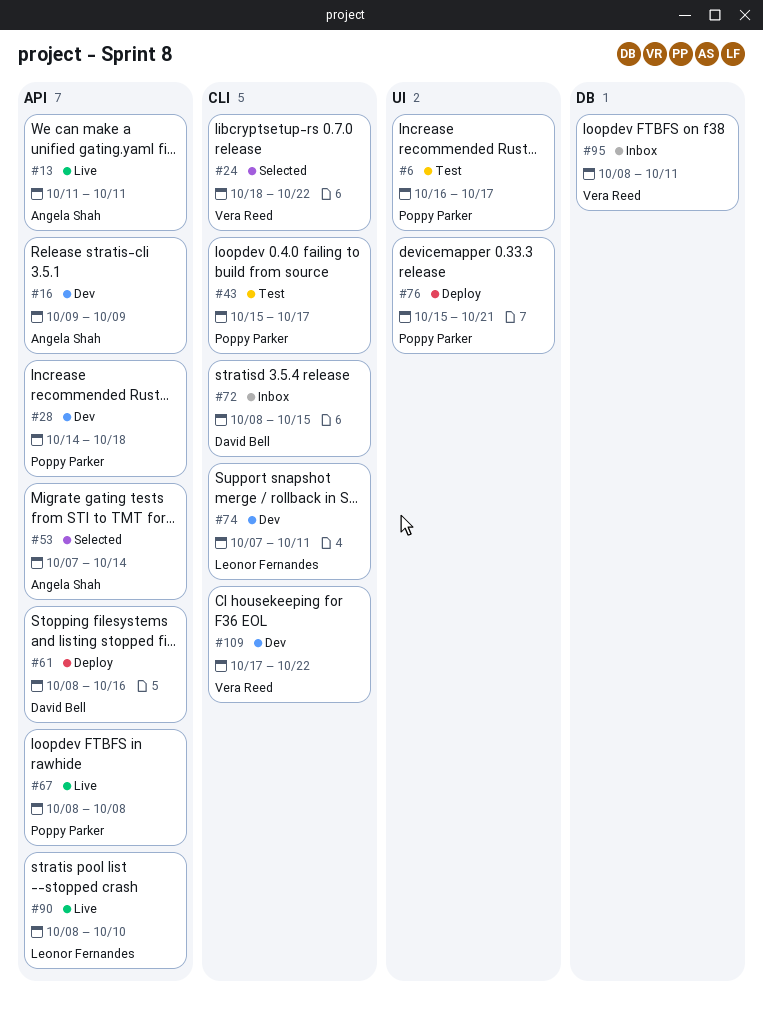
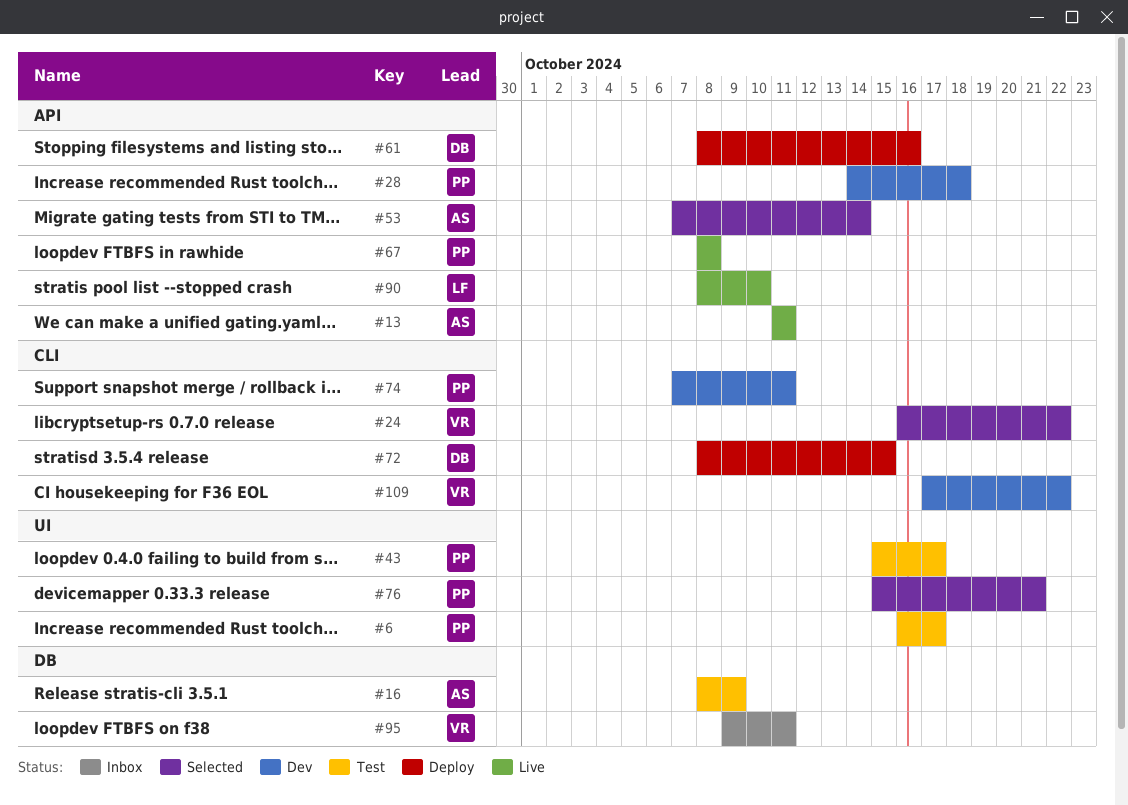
#16, status: Dev -> Test
#16, label: API -> DB
#16, start: Oct 9 -> Oct 8
#24, start: Oct 18 -> Oct 16
#43, label: CLI -> UI
#72, status: Inbox -> Deploy
#74, owner: Leonor Fernandes -> Poppy Parker
#76, status: Deploy -> Selected
#95, start: Oct 8 -> Oct 9

